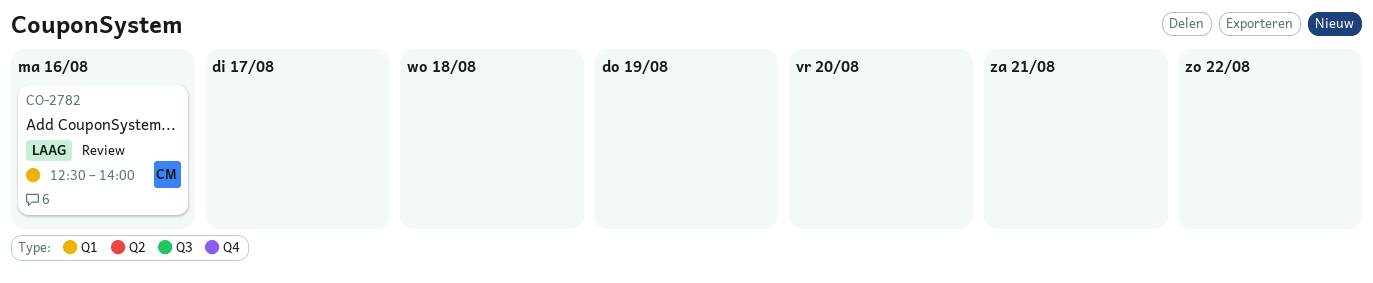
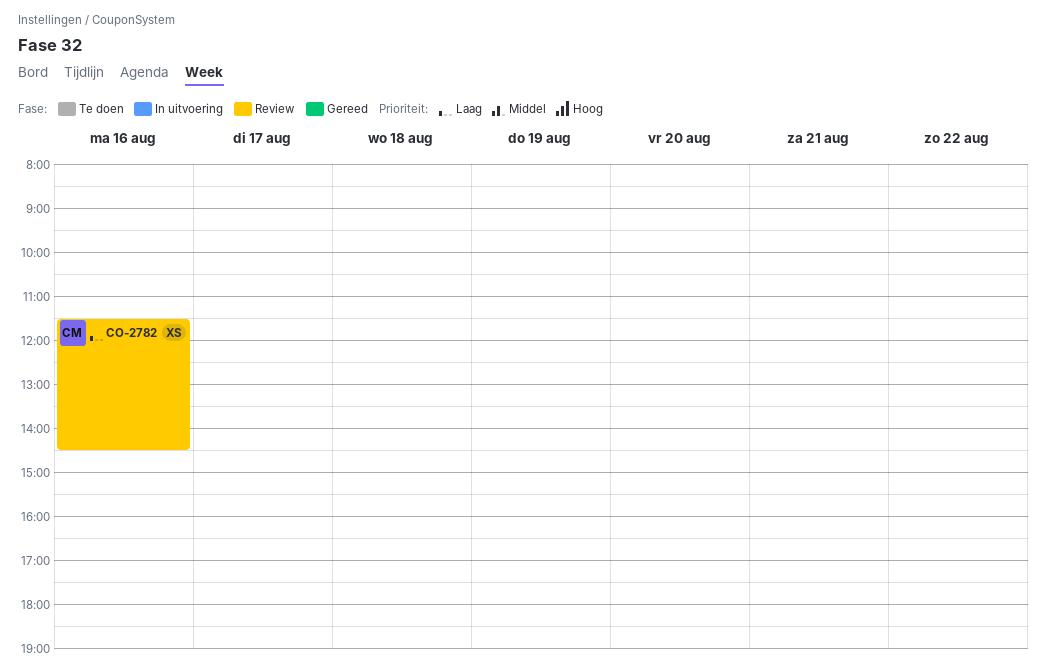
CO-2782, begins: 12:30 -> 11:30
CO-2782, ends: 14:00 -> 14:30

